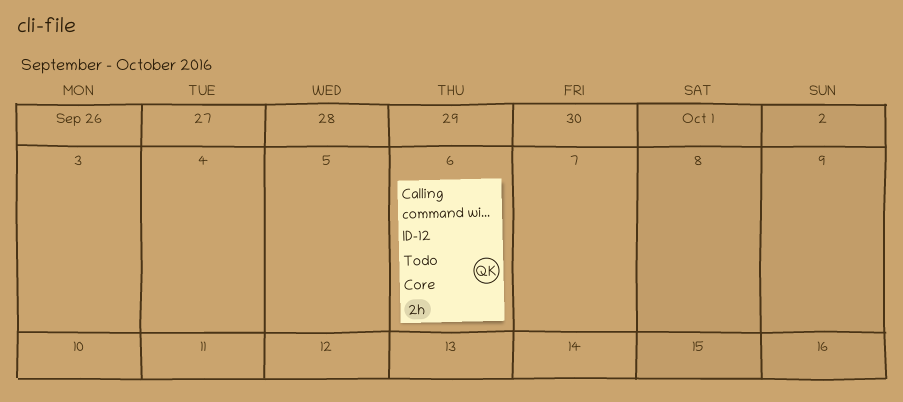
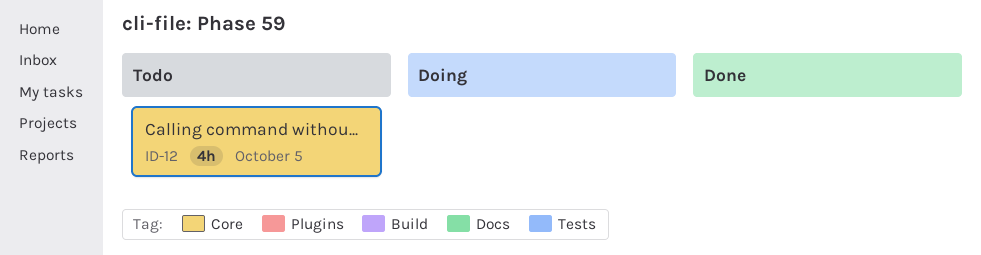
ID-12, estimate: 2h -> 4h
ID-12, due: Oct 6 -> Oct 5

